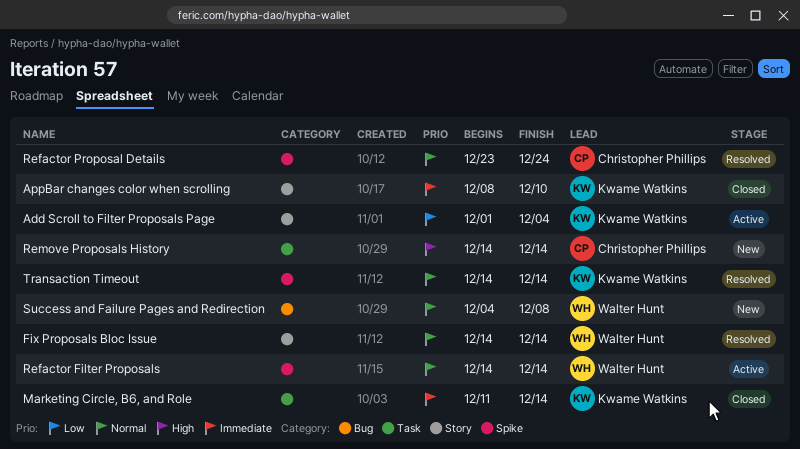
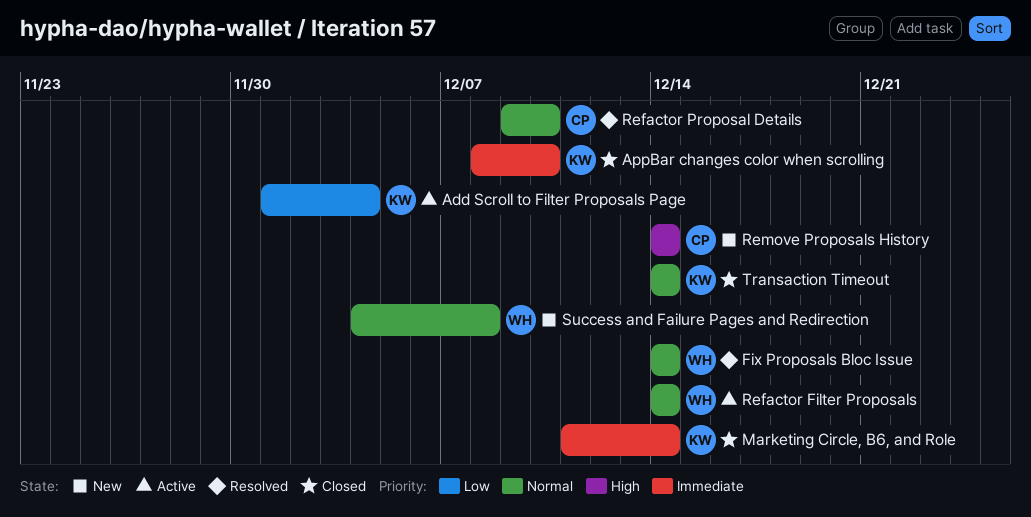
Refactor Proposal Details, start: Dec 23 -> Dec 9
Refactor Proposal Details, due: Dec 24 -> Dec 10
Transaction Timeout, status: Resolved -> Closed

